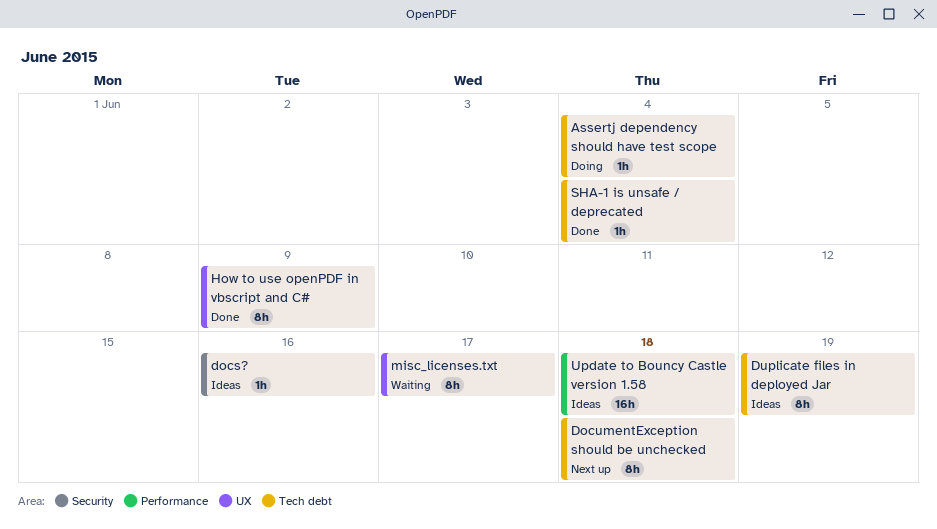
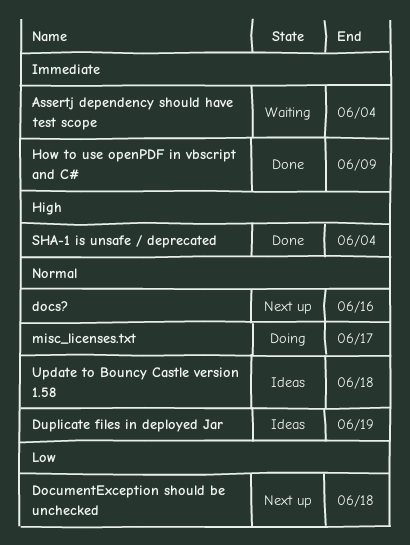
Assertj dependency should have test scope, status: Doing -> Waiting
docs?, status: Ideas -> Next up
misc_licenses.txt, status: Waiting -> Doing

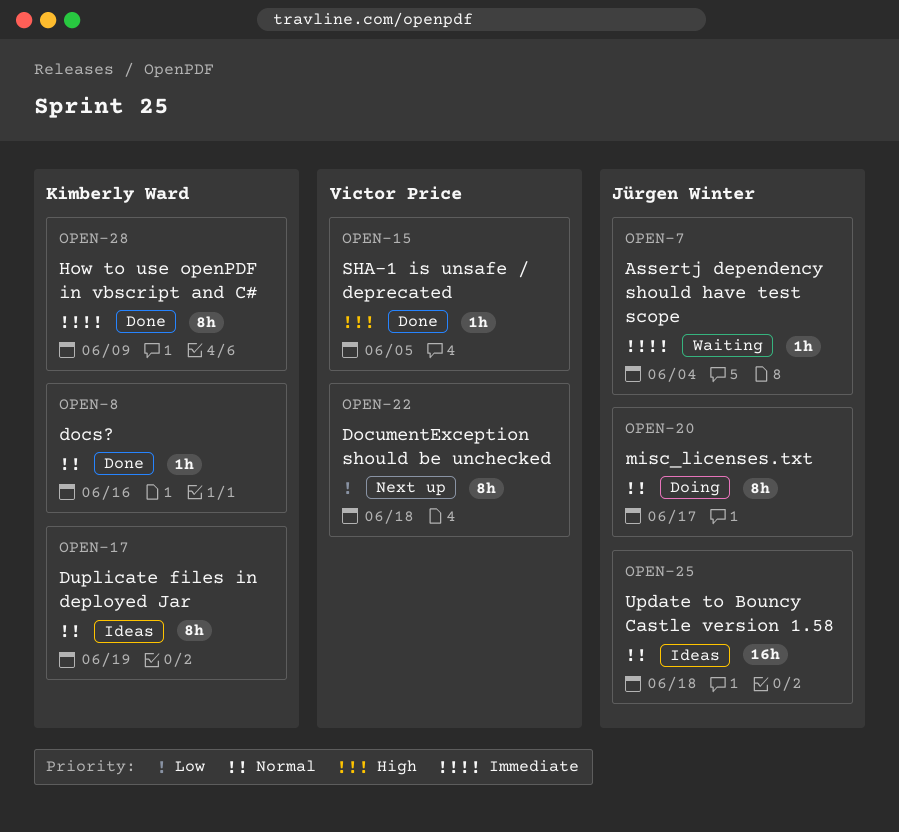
docs?, status: Next up -> Done
SHA-1 is unsafe / deprecated, due: Jun 4 -> Jun 5

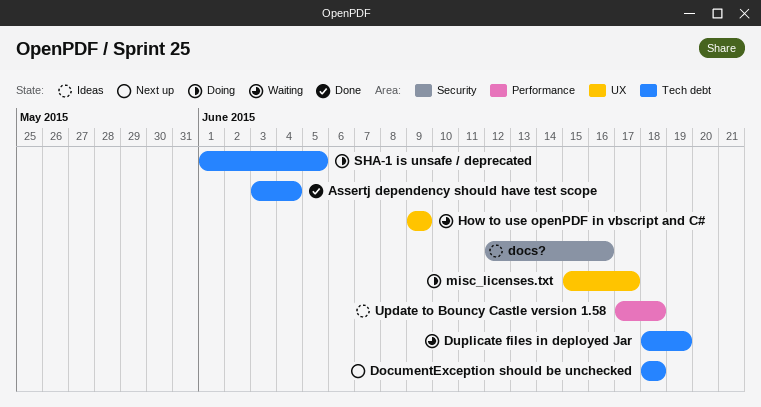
Assertj dependency should have test scope, status: Waiting -> Done
docs?, status: Done -> Ideas
Duplicate files in deployed Jar, status: Ideas -> Waiting
How to use openPDF in vbscript and C#, status: Done -> Waiting
SHA-1 is unsafe / deprecated, status: Done -> Doing

